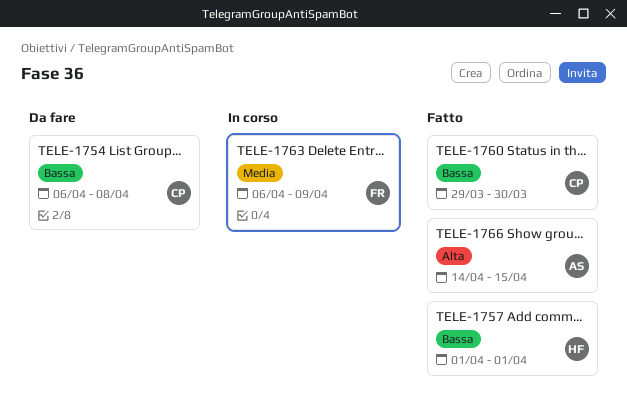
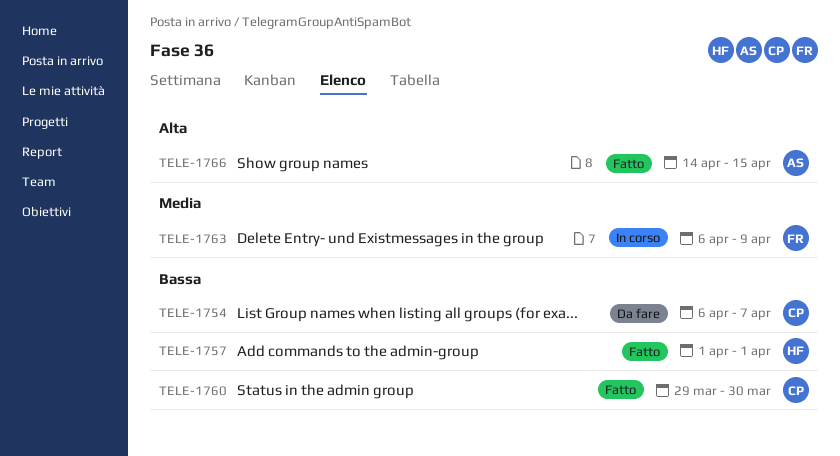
TELE-1754, due: Apr 8 -> Apr 7

